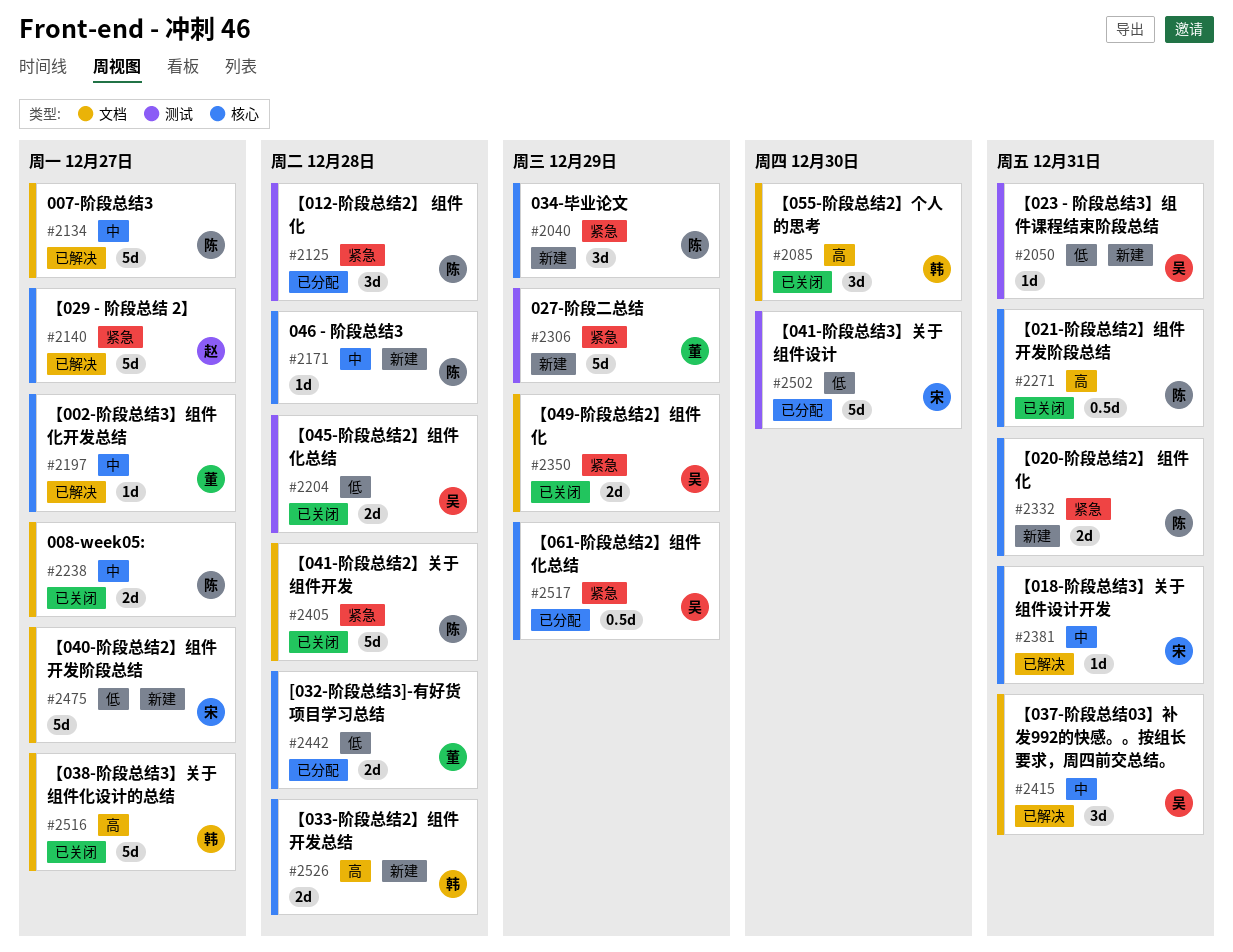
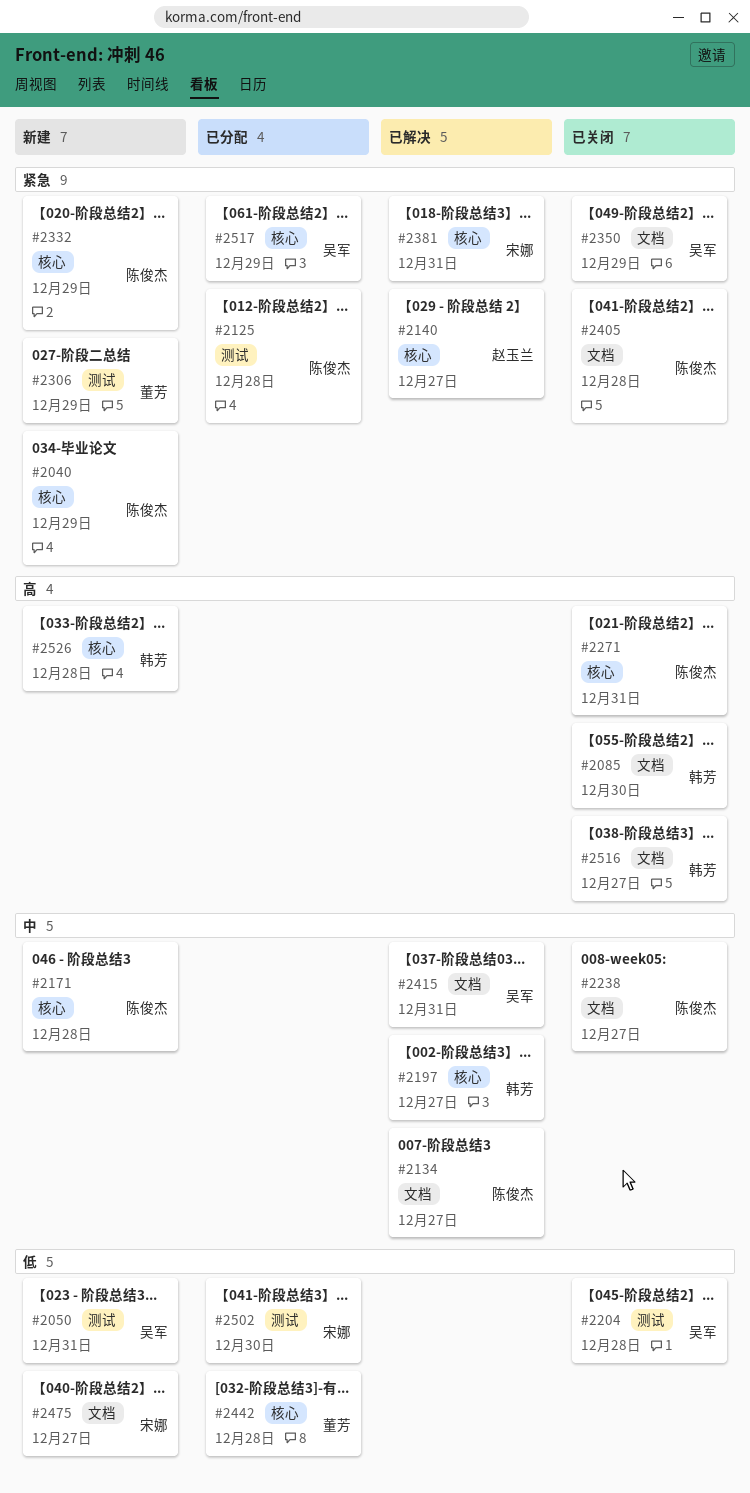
#2197, owner: 董芳 -> 韩芳
#2332, due: Dec 31 -> Dec 29
#2381, priority: 中 -> 紧急

